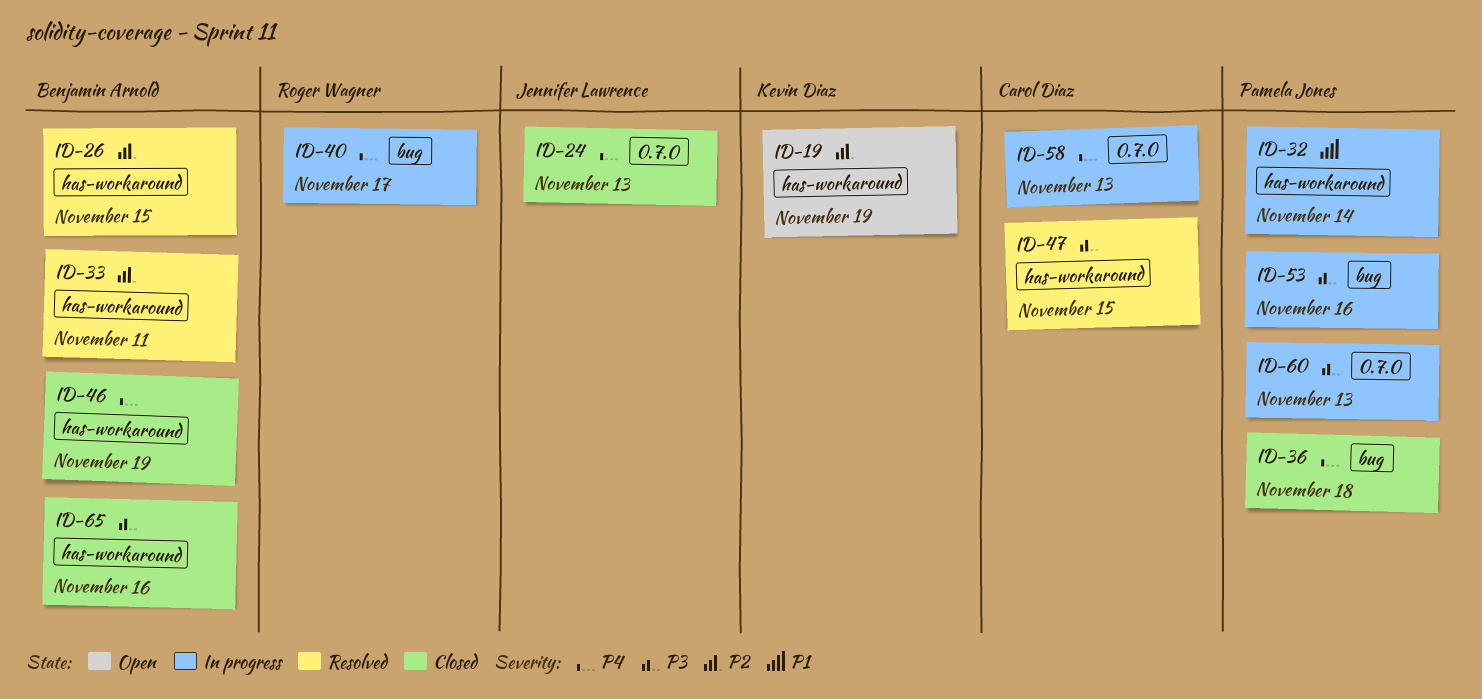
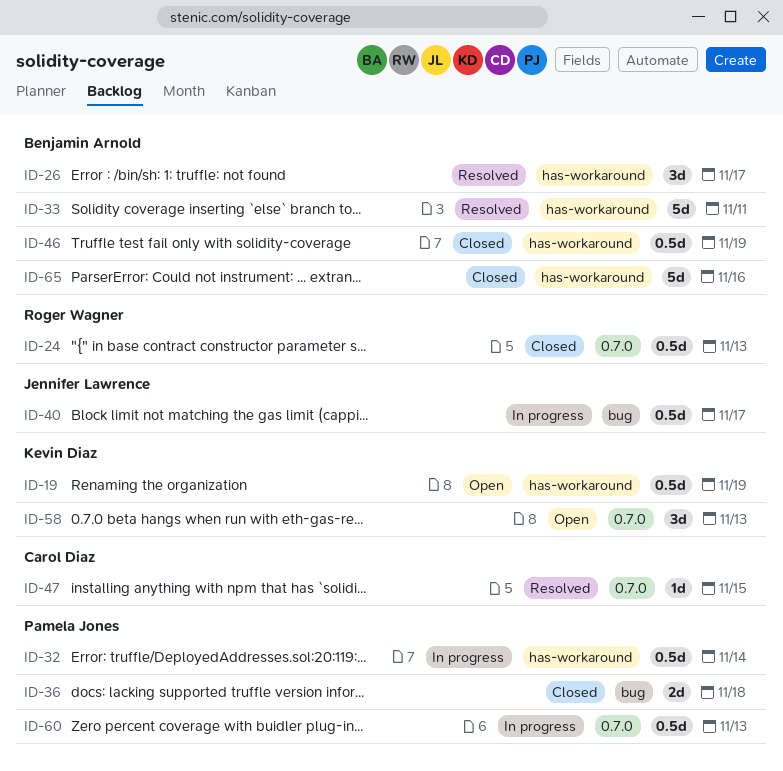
ID-24, owner: Jennifer Lawrence -> Roger Wagner
ID-26, due: Nov 15 -> Nov 17
ID-40, owner: Roger Wagner -> Jennifer Lawrence
ID-47, label: has-workaround -> 0.7.0
ID-53: present -> none
ID-58, status: In progress -> Open
ID-58, owner: Carol Diaz -> Kevin Diaz

